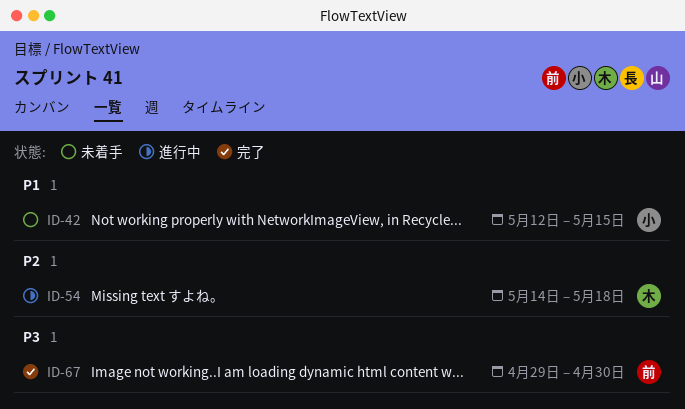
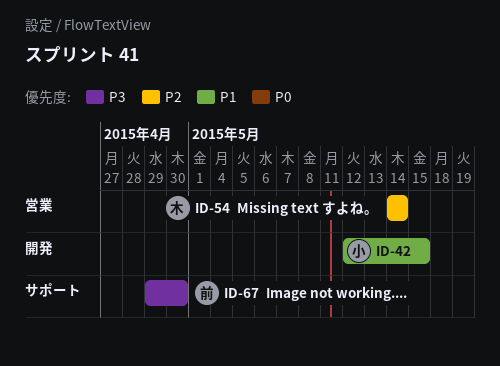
ID-54, due: May 18 -> May 14

